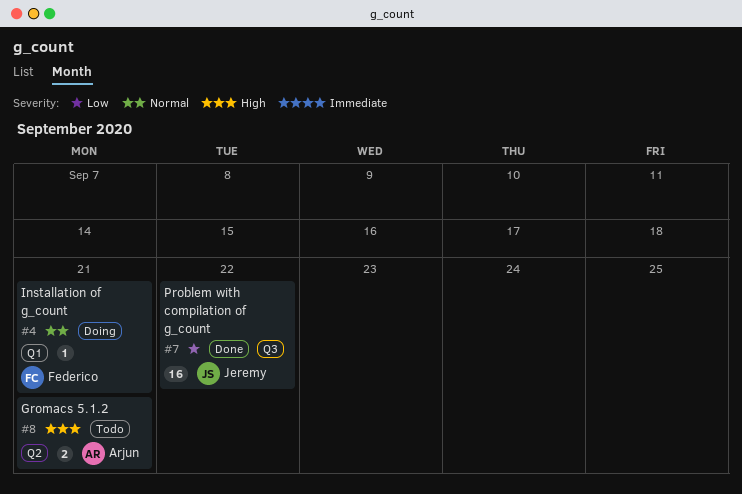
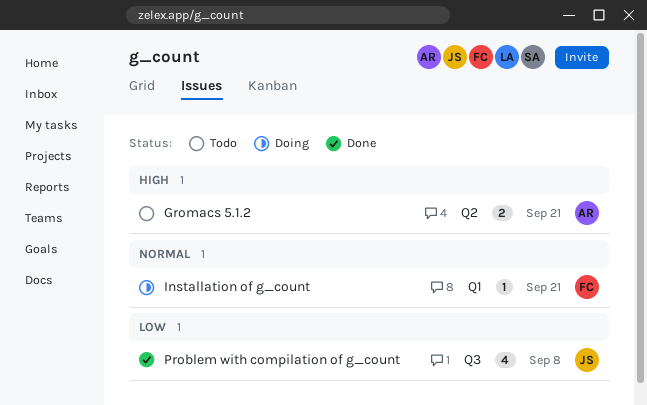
Problem with compilation of g_count, estimate: 16 -> 4
Problem with compilation of g_count, due: Sep 22 -> Sep 8

